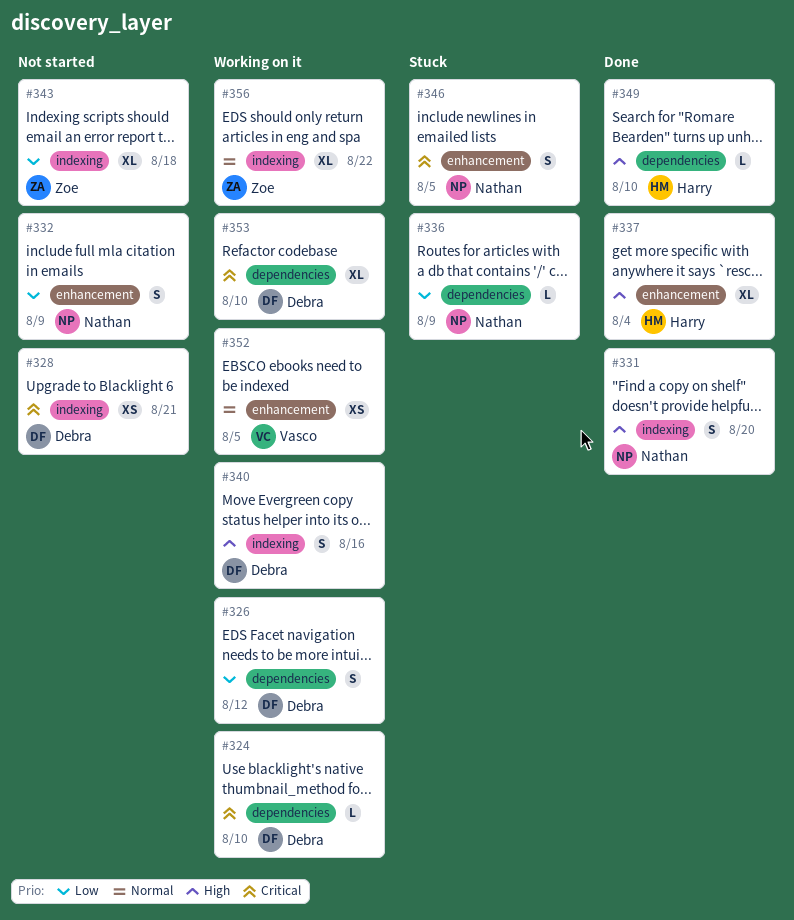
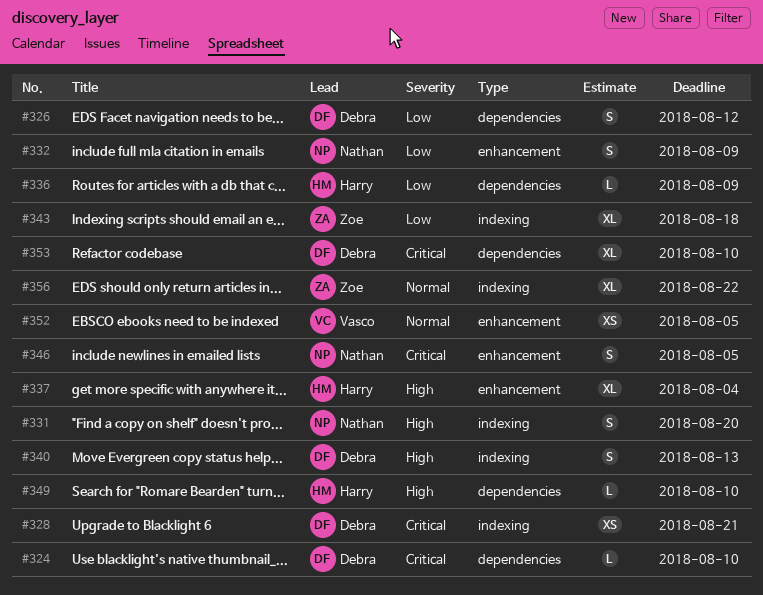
#336, owner: Nathan -> Harry
#340, due: Aug 16 -> Aug 13

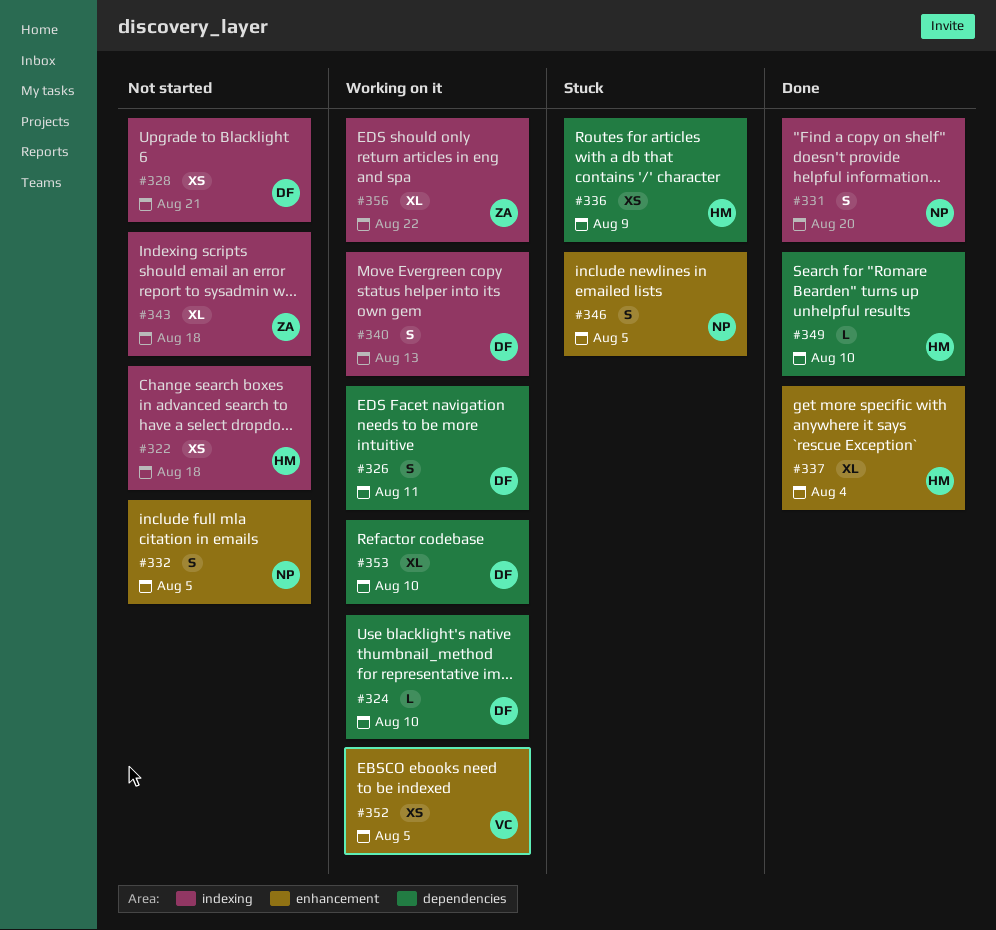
#322: none -> present
#326, due: Aug 12 -> Aug 11
#332, due: Aug 9 -> Aug 5
#336, estimate: L -> XS

